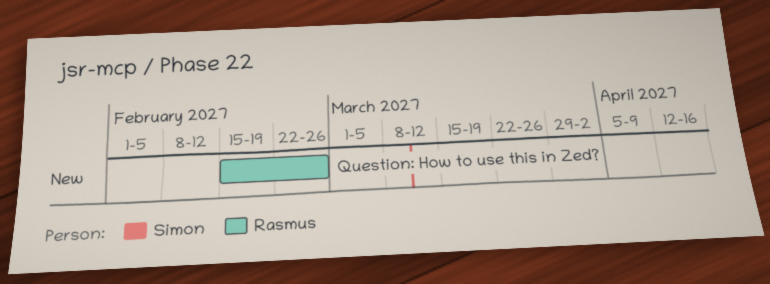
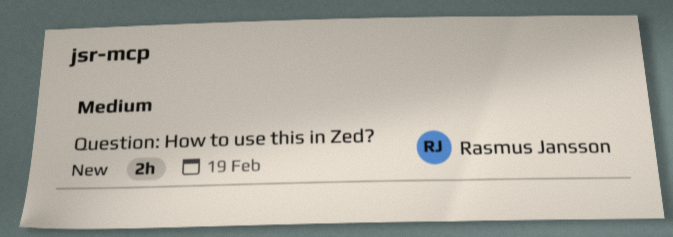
Question: How to use this in Zed?, due: Feb 26 -> Feb 19

